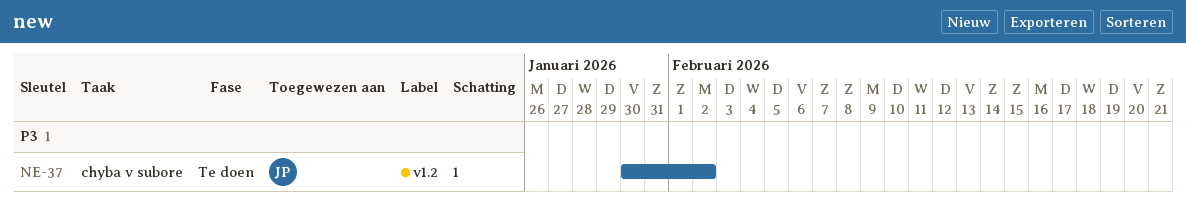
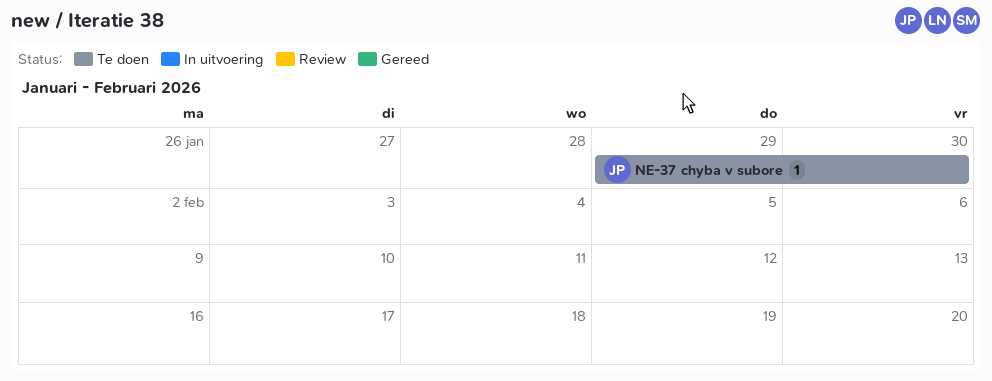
NE-37, start: Jan 30 -> Jan 29
NE-37, due: Feb 2 -> Jan 30

